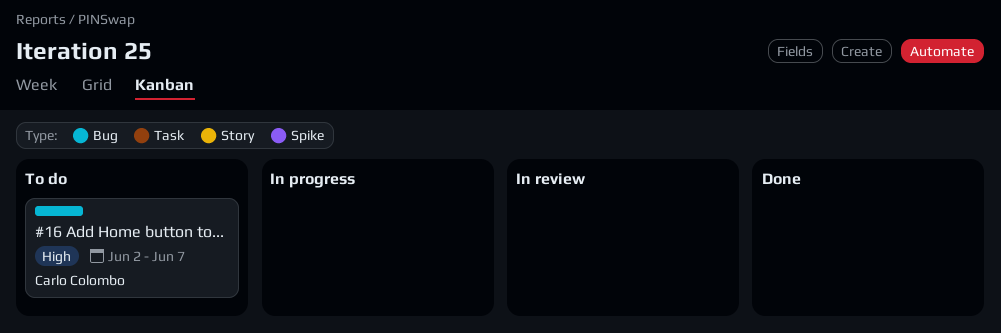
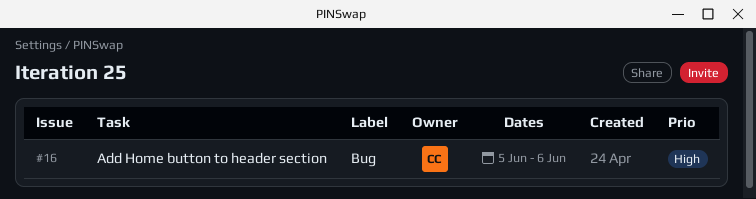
#16, start: Jun 2 -> Jun 5
#16, due: Jun 7 -> Jun 6

